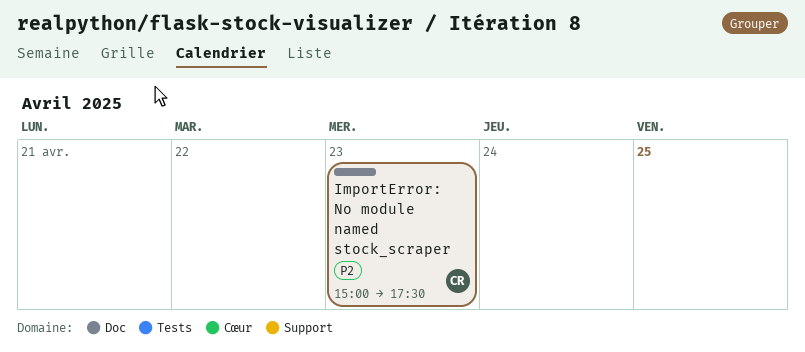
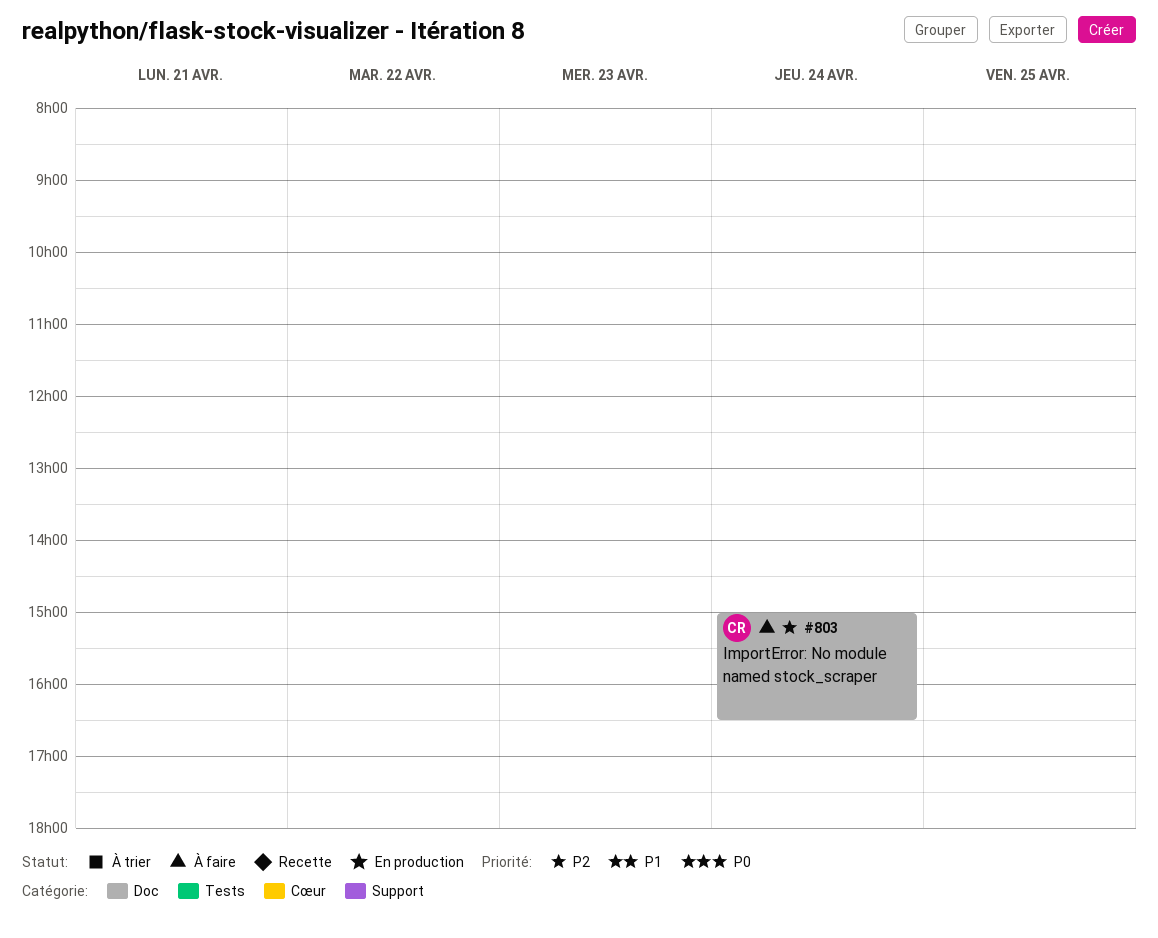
ImportError: No module named stock_scraper, day: Apr 23 -> Apr 24
ImportError: No module named stock_scraper, ends: 17:30 -> 16:30

